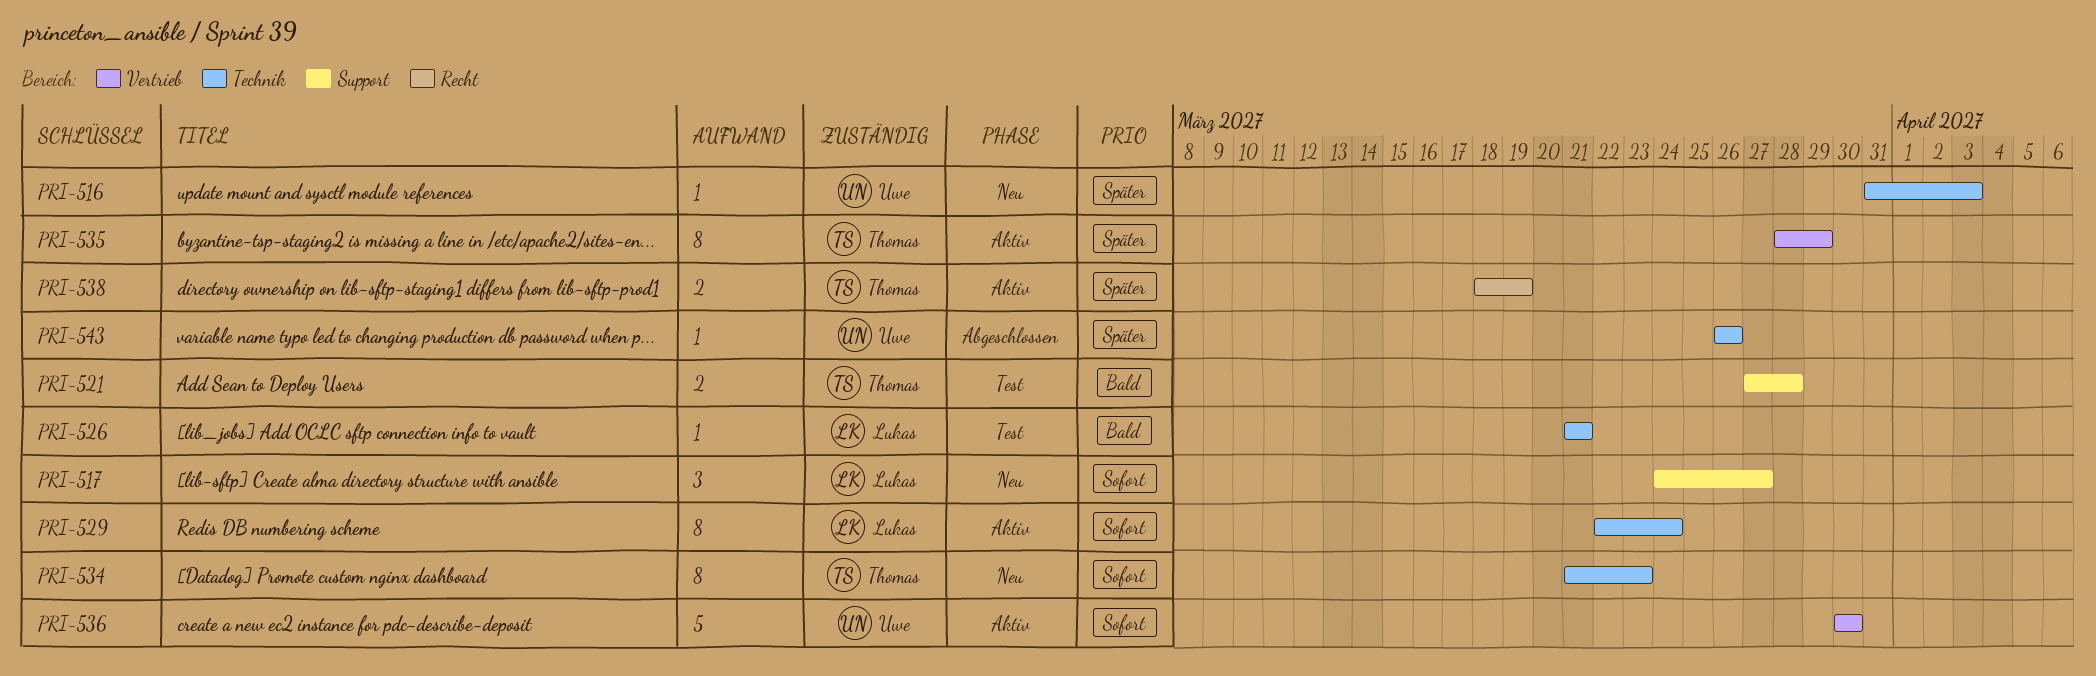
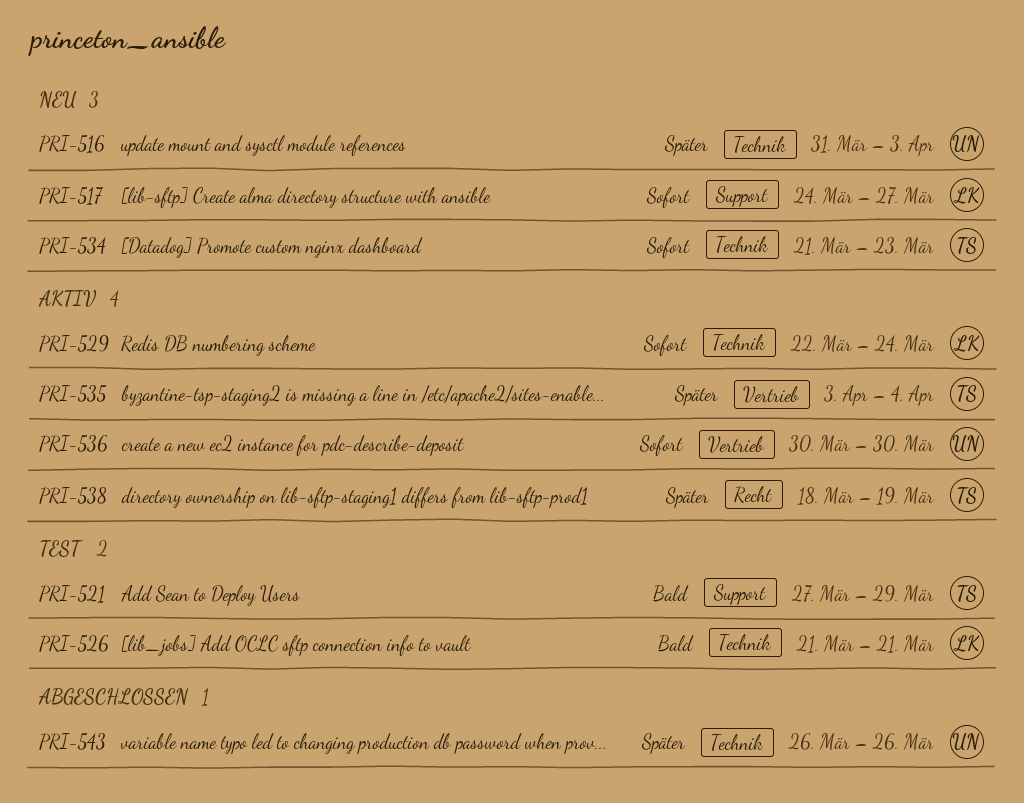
PRI-521, due: Mar 28 -> Mar 29
PRI-535, start: Mar 28 -> Apr 3
PRI-535, due: Mar 29 -> Apr 4

